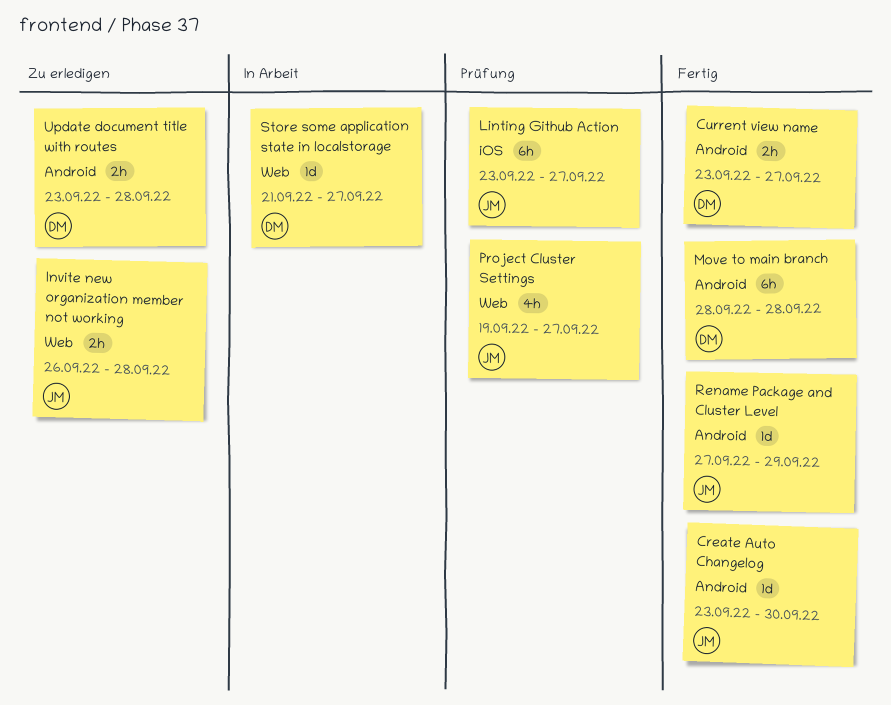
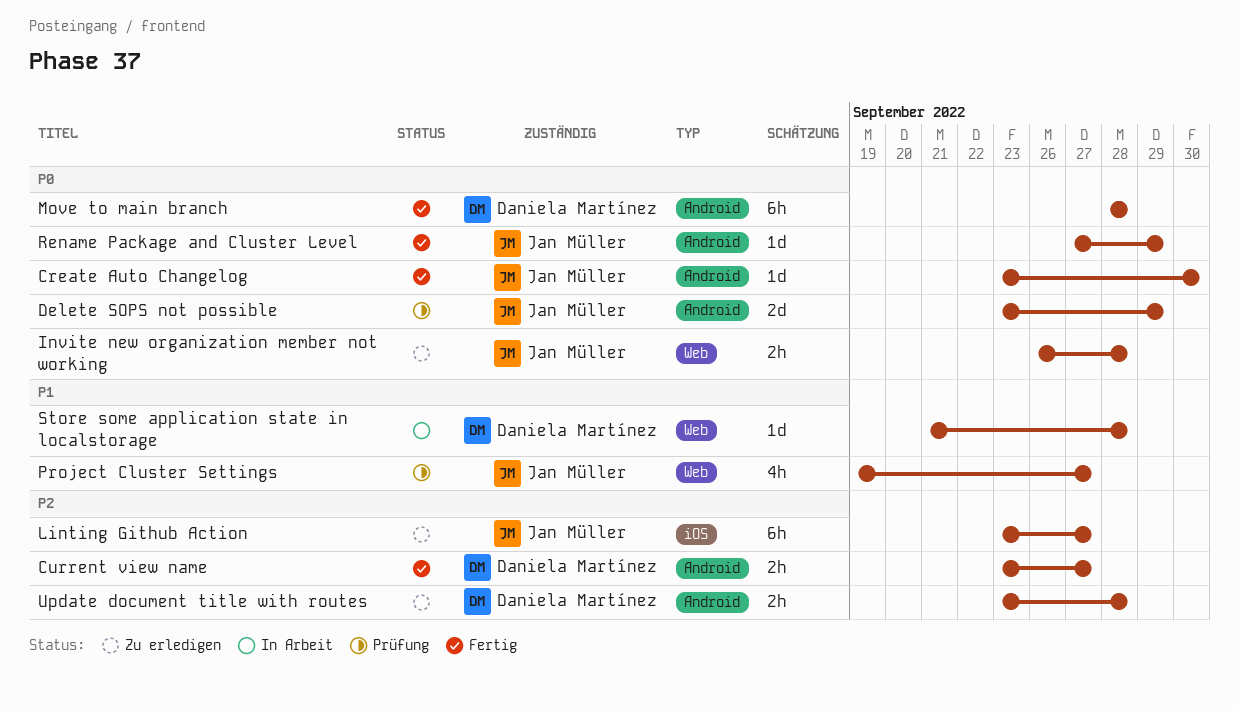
Delete SOPS not possible: none -> present
Linting Github Action, status: Prüfung -> Zu erledigen
Store some application state in localstorage, due: Sep 27 -> Sep 28

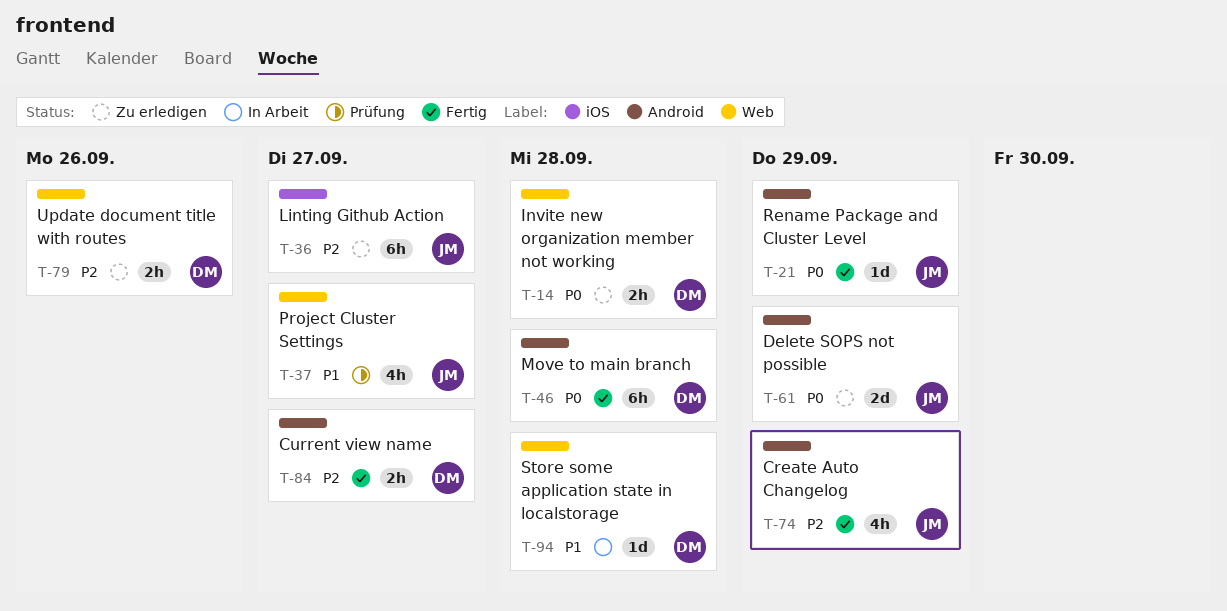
Create Auto Changelog, priority: P0 -> P2
Create Auto Changelog, estimate: 1d -> 4h
Create Auto Changelog, due: Sep 30 -> Sep 29
Delete SOPS not possible, status: Prüfung -> Zu erledigen
Invite new organization member not working, owner: Jan Müller -> Daniela Martínez
Update document title with routes, label: Android -> Web
Update document title with routes, due: Sep 28 -> Sep 26

